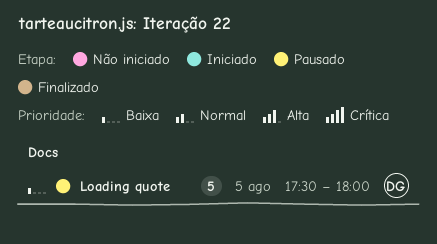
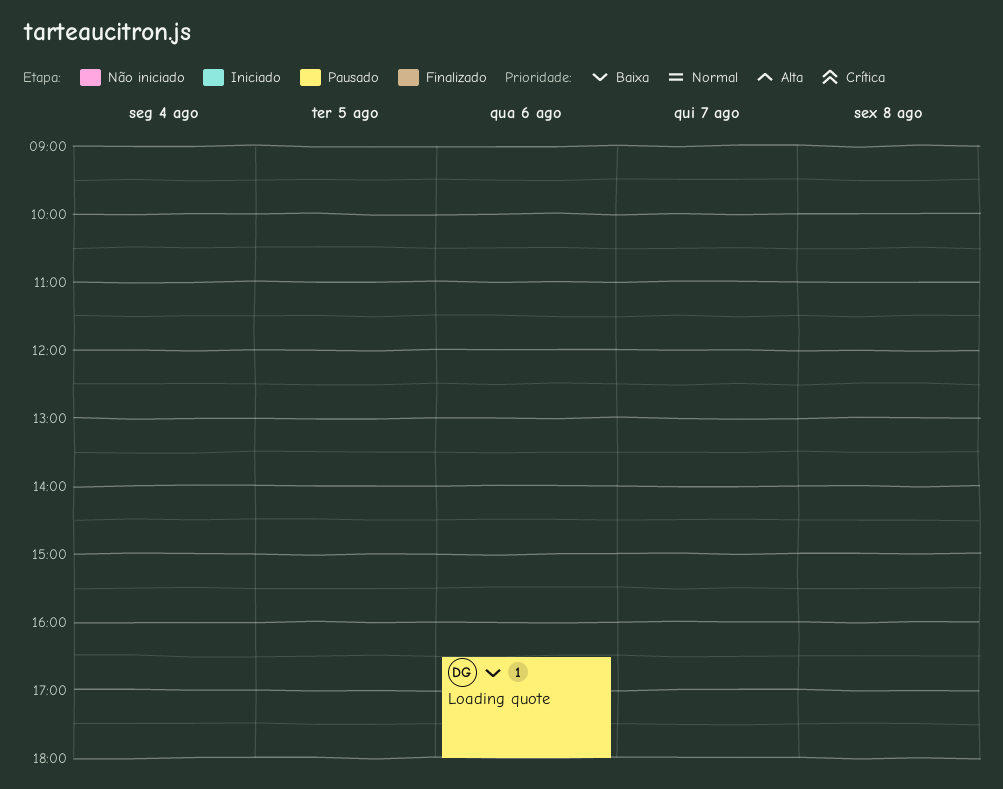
Loading quote, estimate: 5 -> 1
Loading quote, day: Aug 5 -> Aug 6
Loading quote, begins: 17:30 -> 16:30

